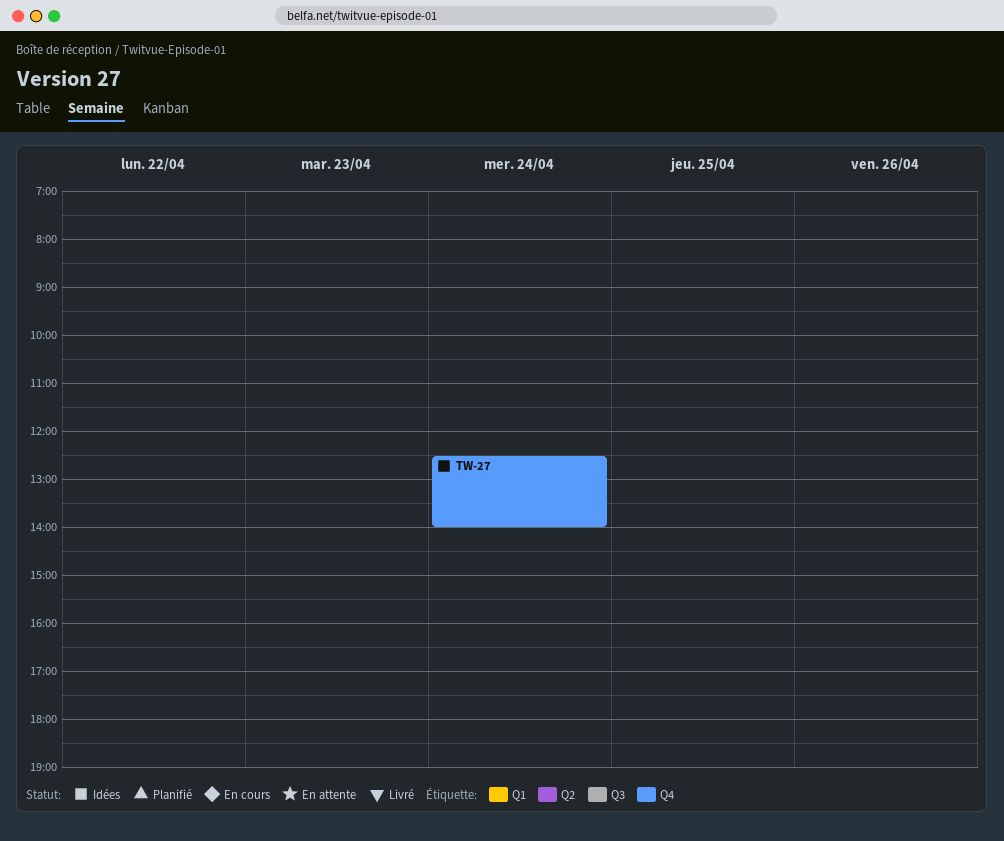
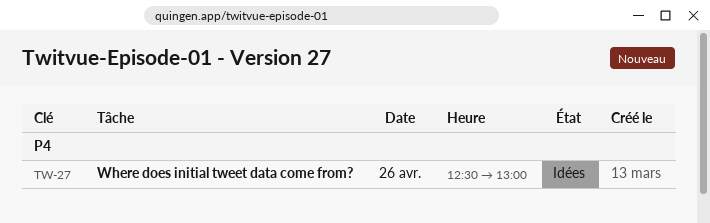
TW-27, day: Apr 24 -> Apr 26
TW-27, ends: 14:00 -> 13:00

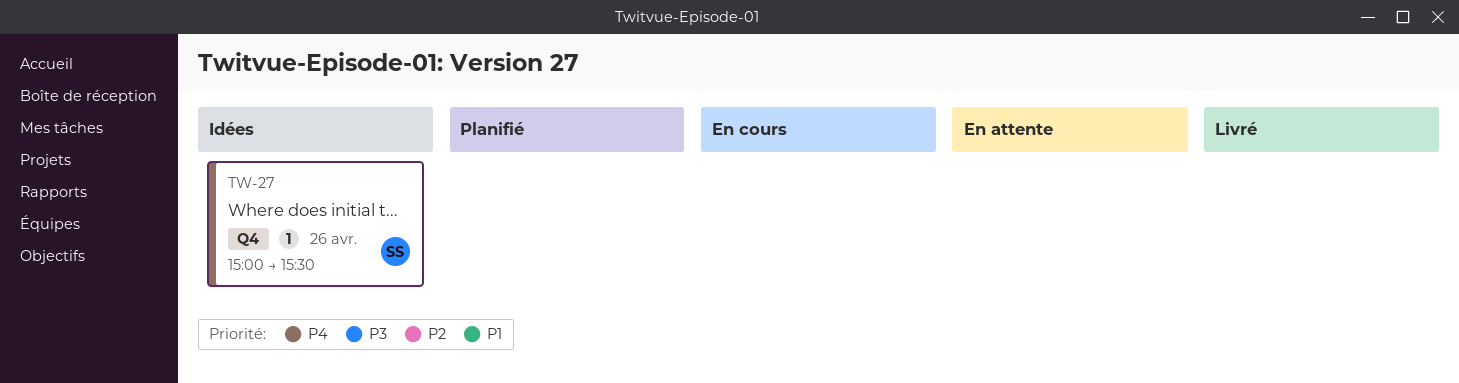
TW-27, begins: 12:30 -> 15:00
TW-27, ends: 13:00 -> 15:30

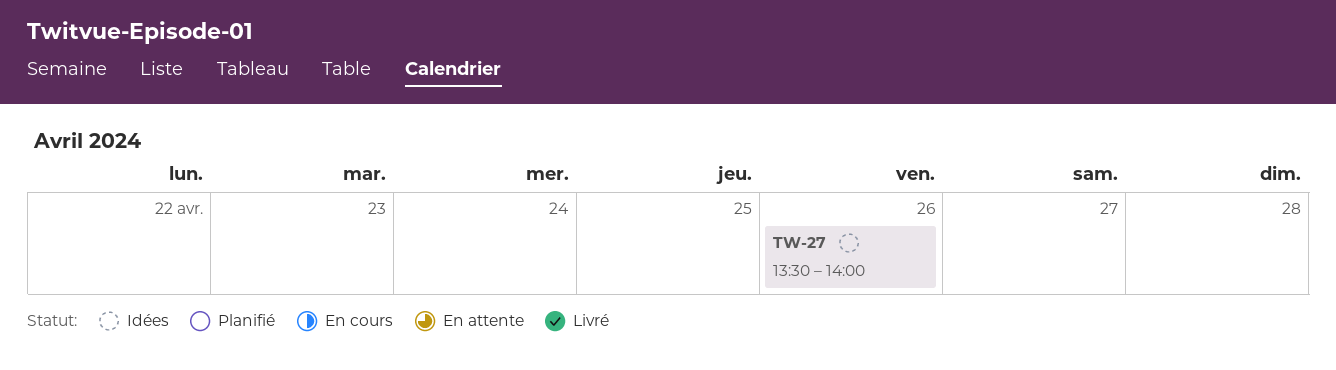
TW-27, begins: 15:00 -> 13:30
TW-27, ends: 15:30 -> 14:00

